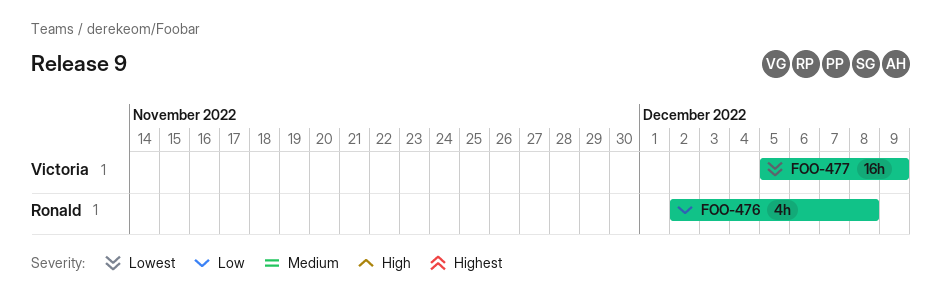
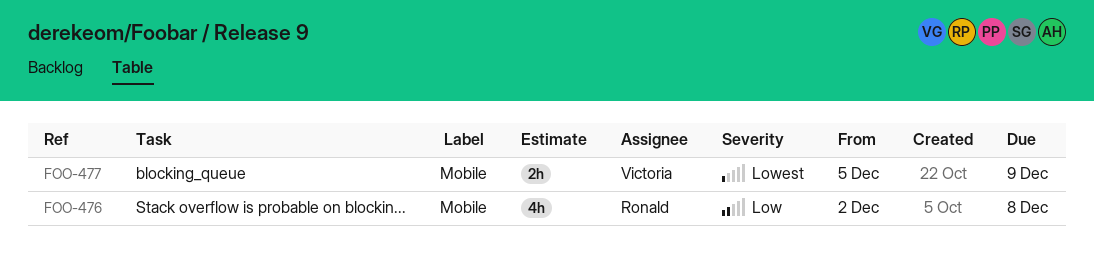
FOO-477, estimate: 16h -> 2h

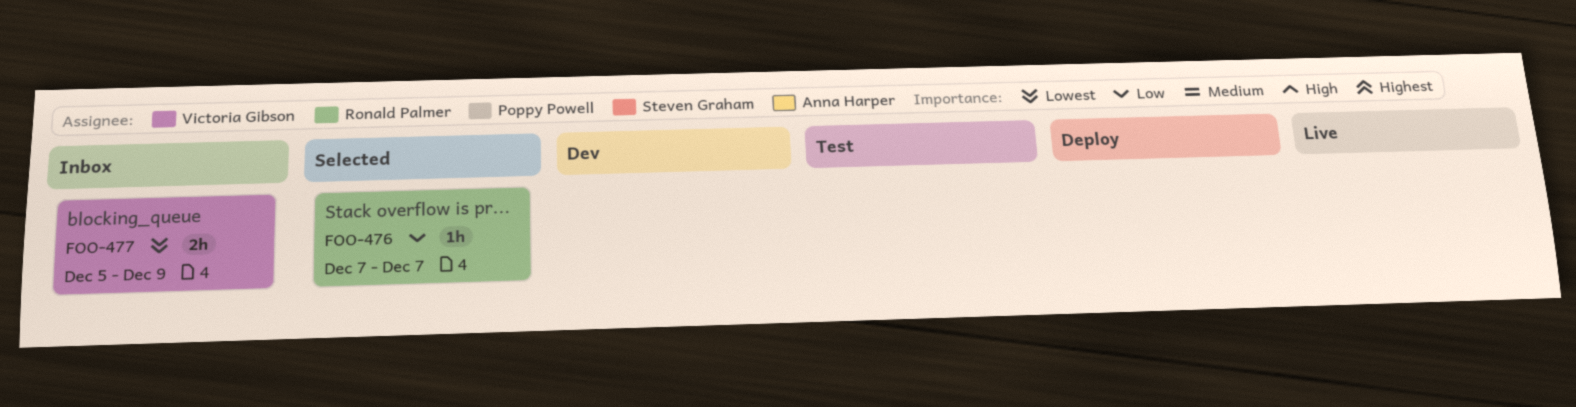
FOO-476, estimate: 4h -> 1h
FOO-476, start: Dec 2 -> Dec 7
FOO-476, due: Dec 8 -> Dec 7

